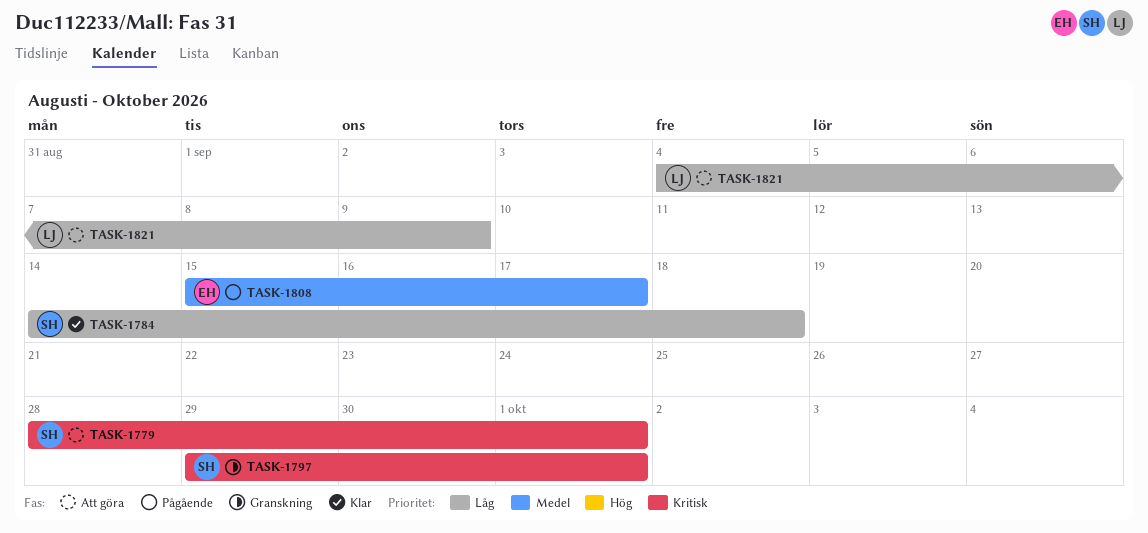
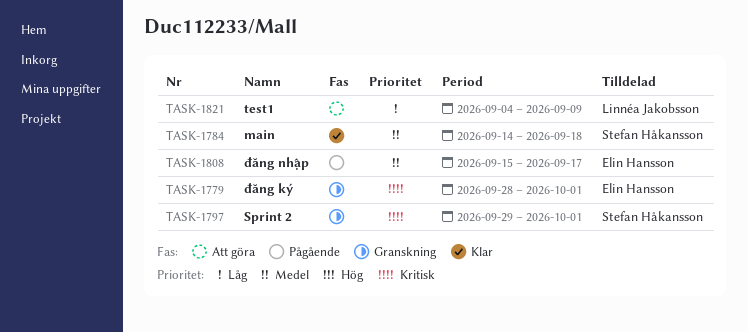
TASK-1779, status: Att göra -> Granskning
TASK-1779, owner: Stefan Håkansson -> Elin Hansson
TASK-1784, priority: Låg -> Medel

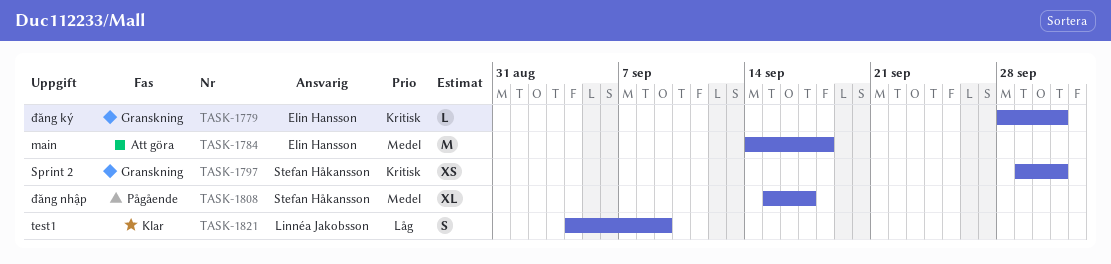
TASK-1784, status: Klar -> Att göra
TASK-1784, owner: Stefan Håkansson -> Elin Hansson
TASK-1808, owner: Elin Hansson -> Stefan Håkansson
TASK-1821, status: Att göra -> Klar

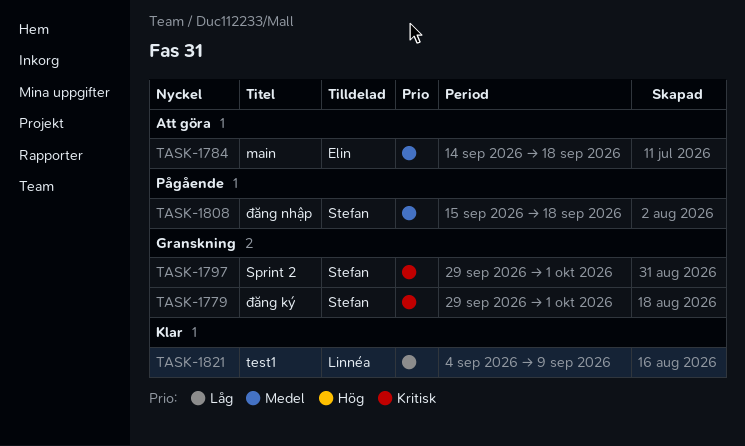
TASK-1779, owner: Elin Hansson -> Stefan Håkansson
TASK-1779, start: Sep 28 -> Sep 29
TASK-1808, due: Sep 17 -> Sep 18

